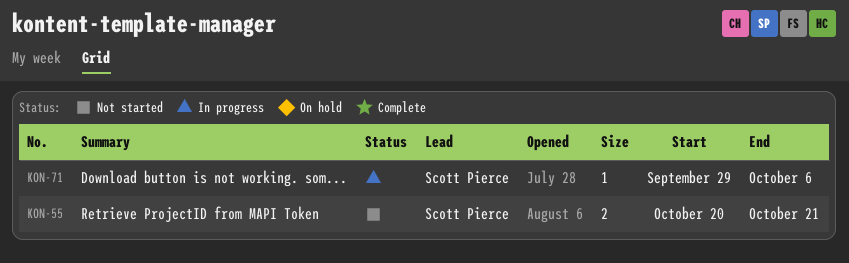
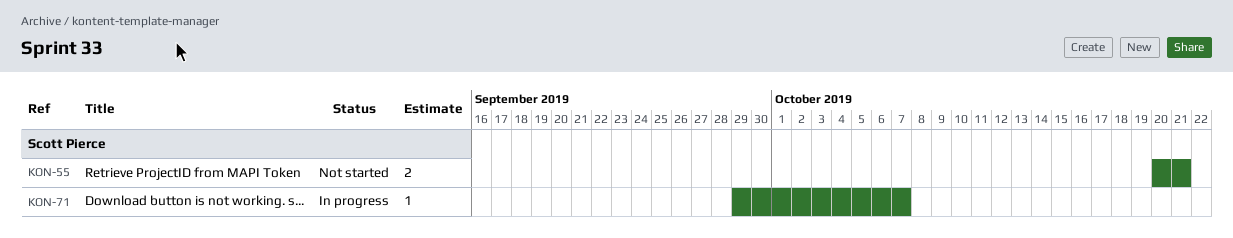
KON-71, due: Oct 6 -> Oct 7

